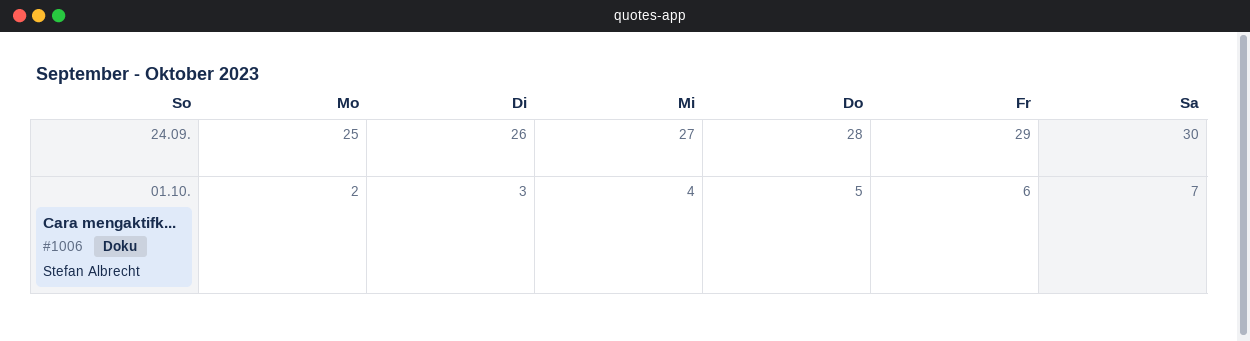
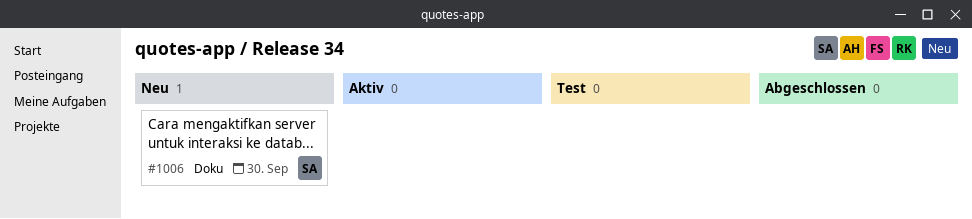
#1006, due: Oct 1 -> Sep 30

